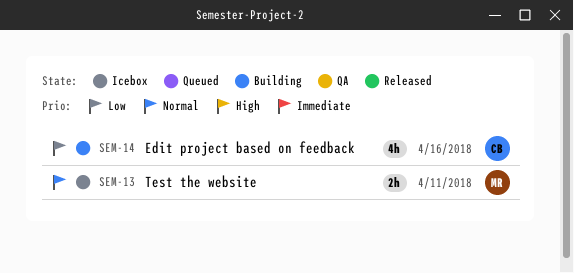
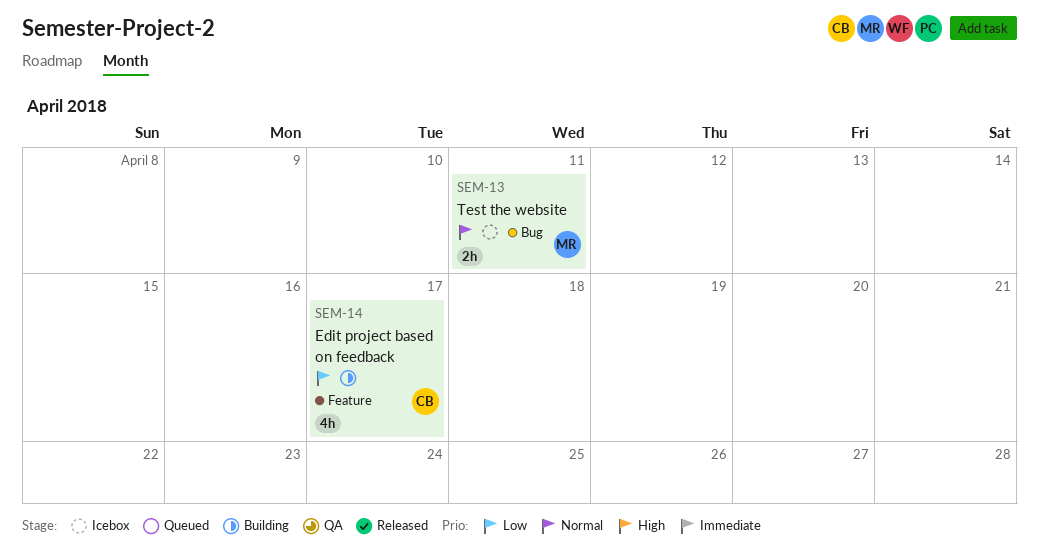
SEM-14, due: Apr 16 -> Apr 17

